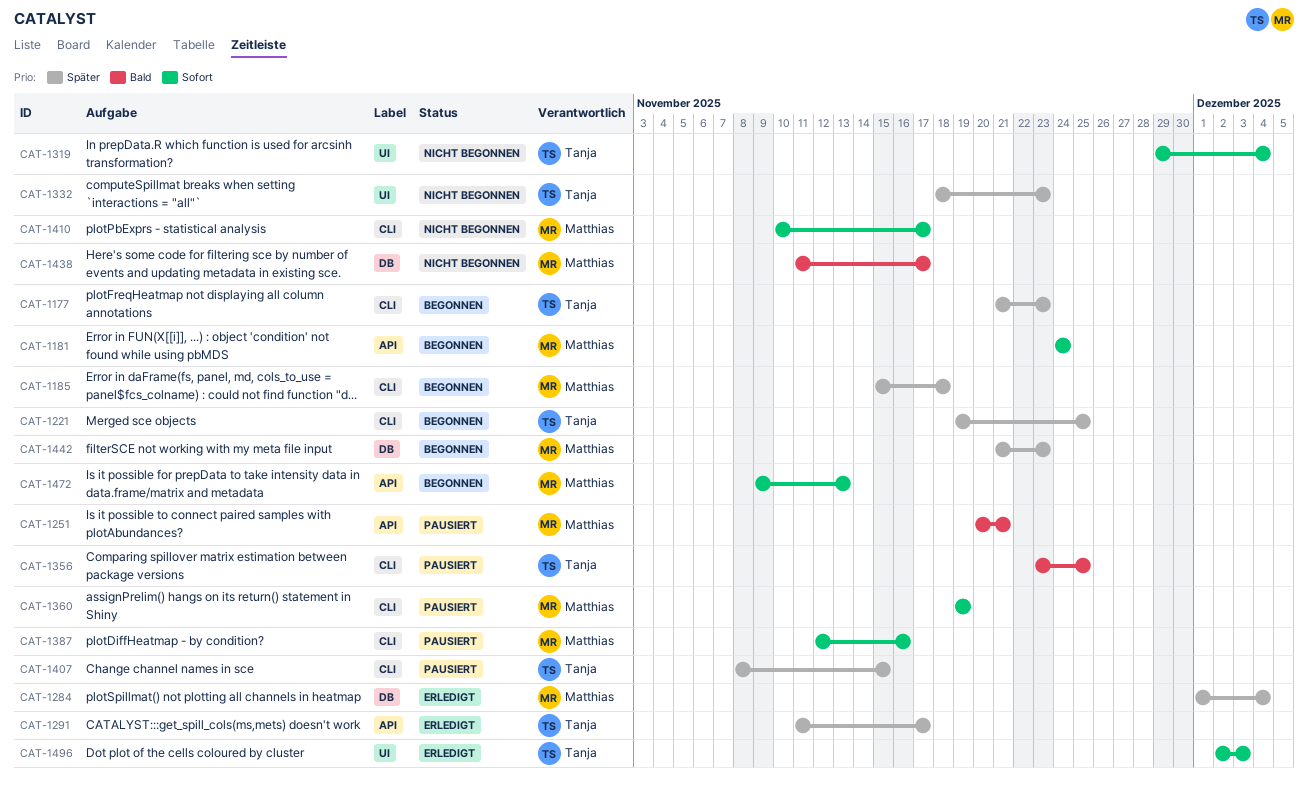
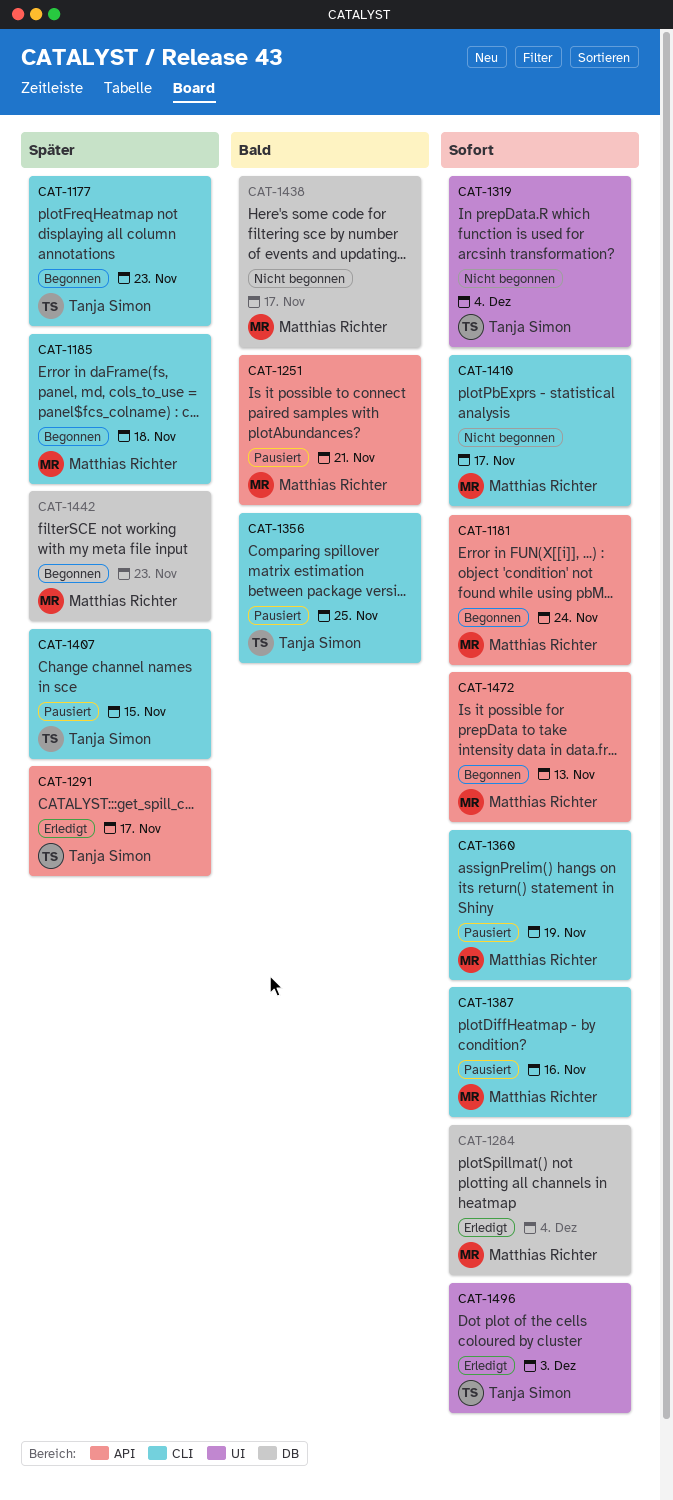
CAT-1221: present -> none
CAT-1284, priority: Später -> Sofort
CAT-1332: present -> none

